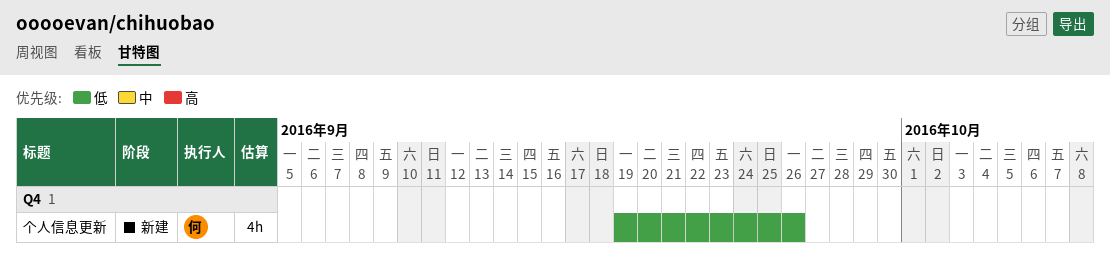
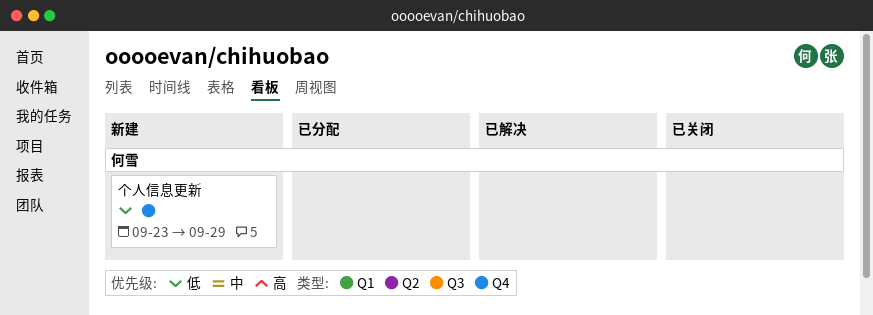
个人信息更新, start: Sep 19 -> Sep 23
个人信息更新, due: Sep 26 -> Sep 29

